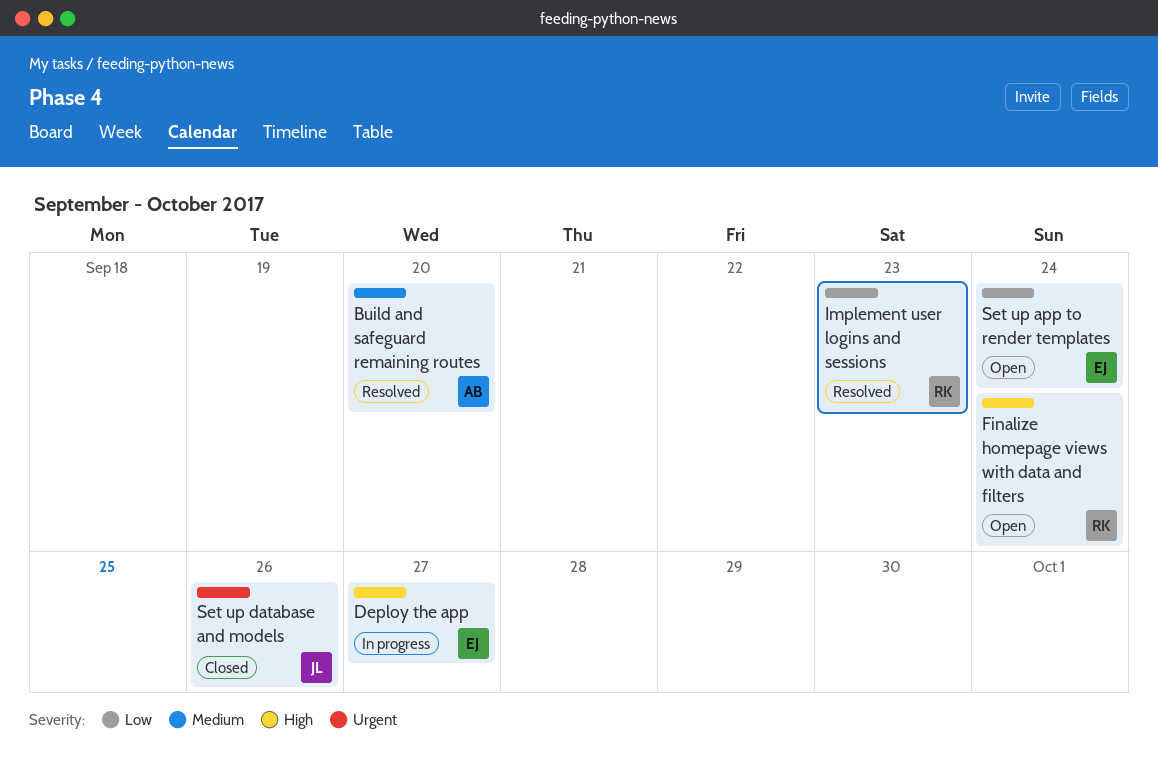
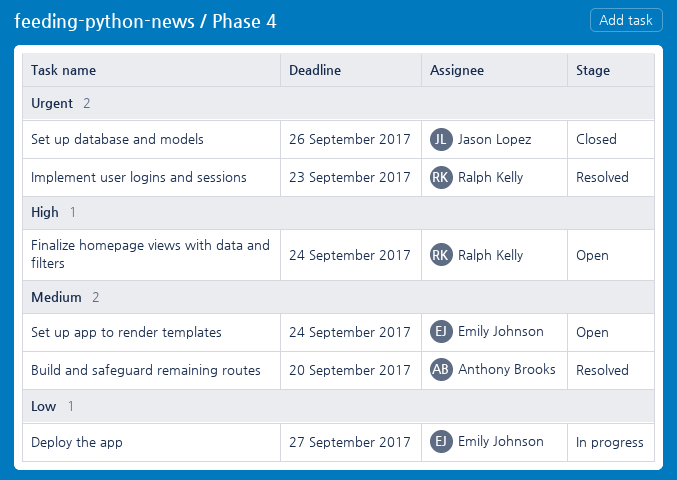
Deploy the app, priority: High -> Low
Implement user logins and sessions, priority: Low -> Urgent
Set up app to render templates, priority: Low -> Medium

